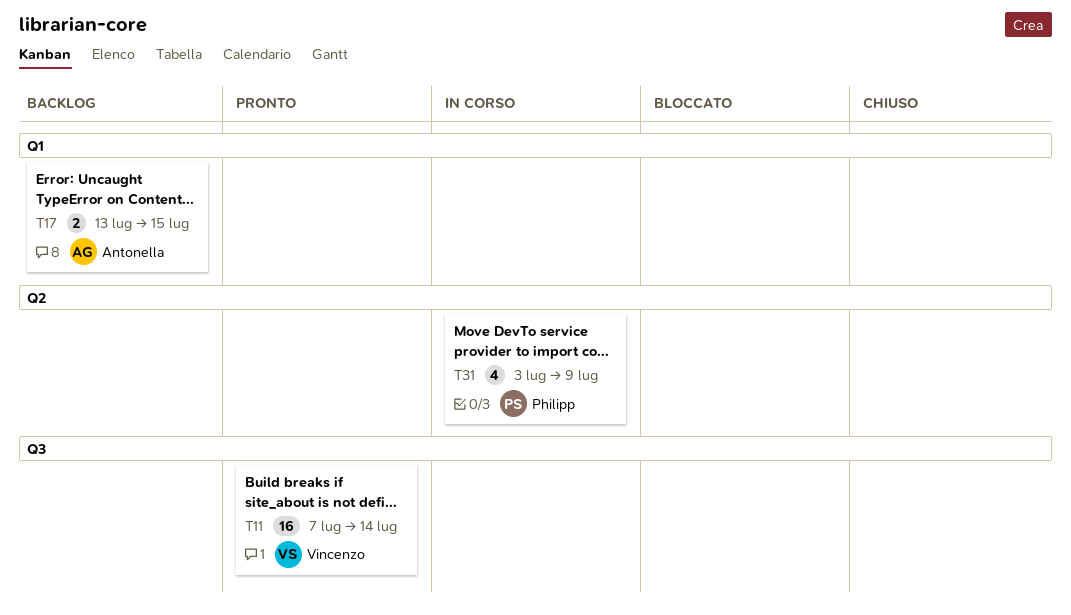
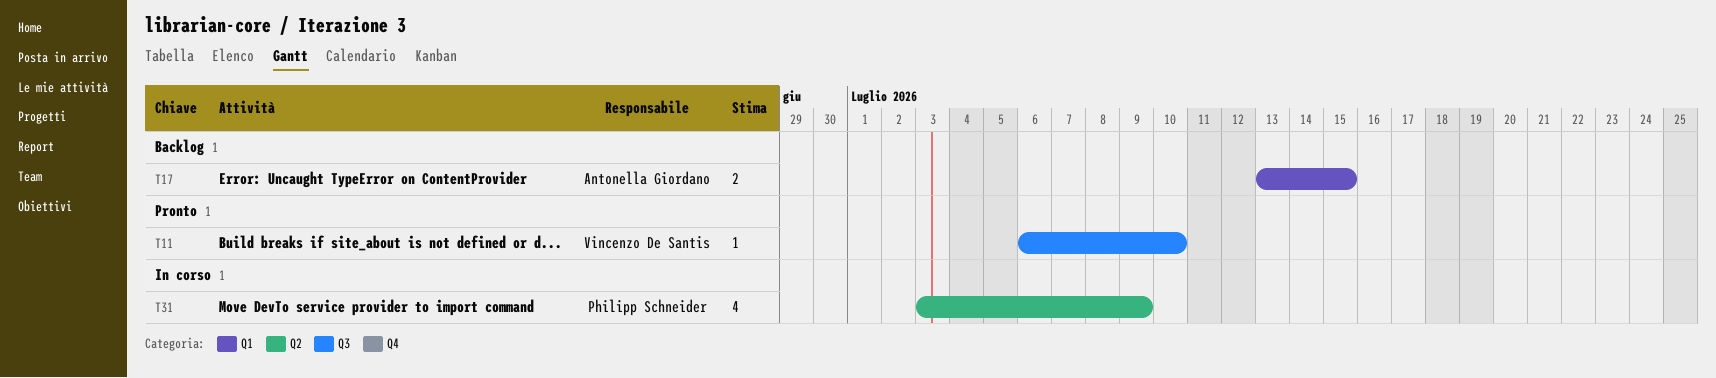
T11, estimate: 16 -> 1
T11, start: Jul 7 -> Jul 6
T11, due: Jul 14 -> Jul 10

